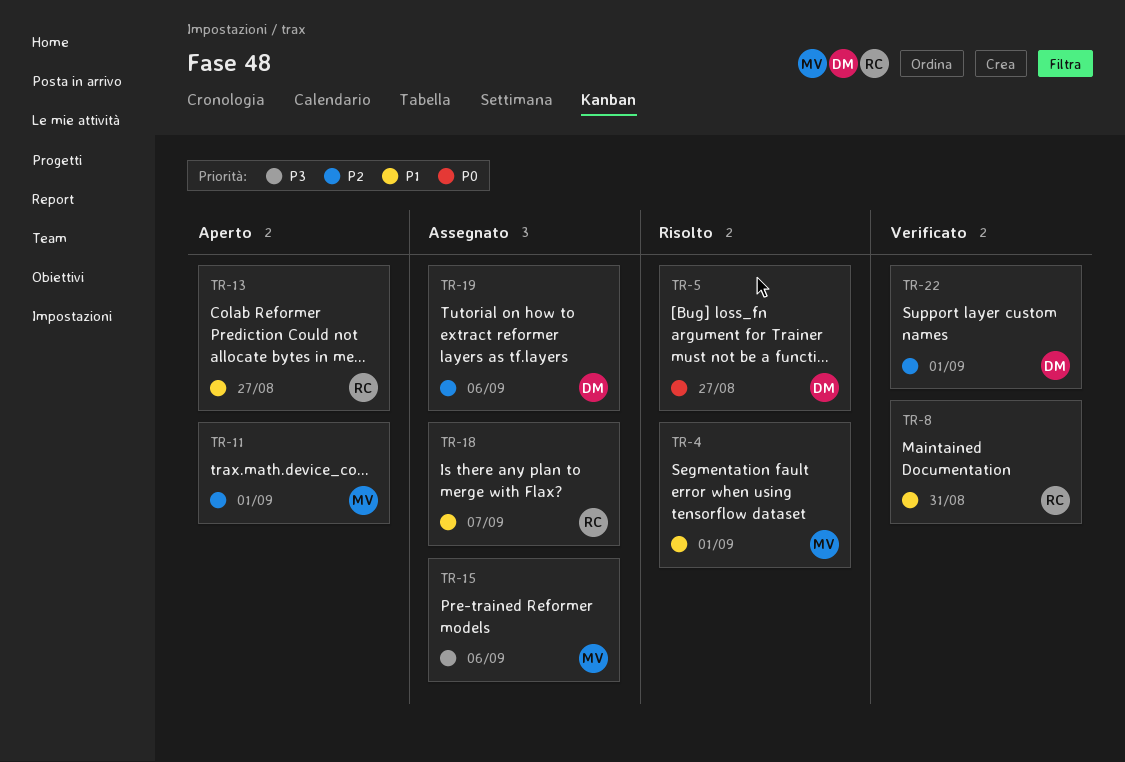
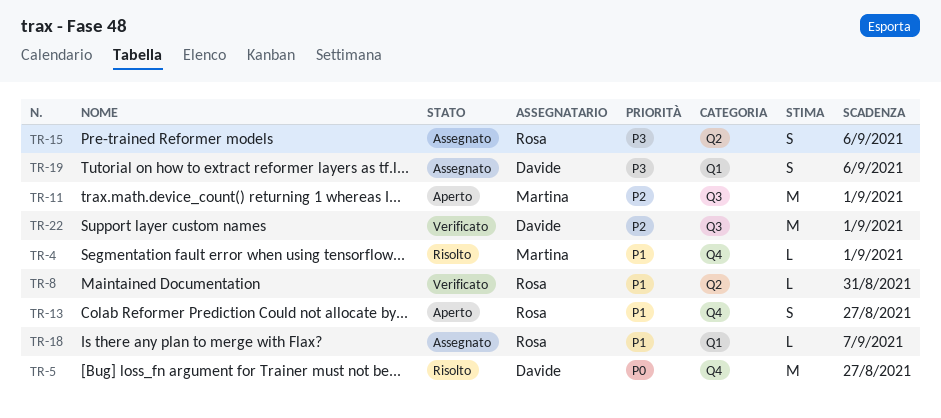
TR-15, owner: Martina -> Rosa
TR-19, priority: P2 -> P3

